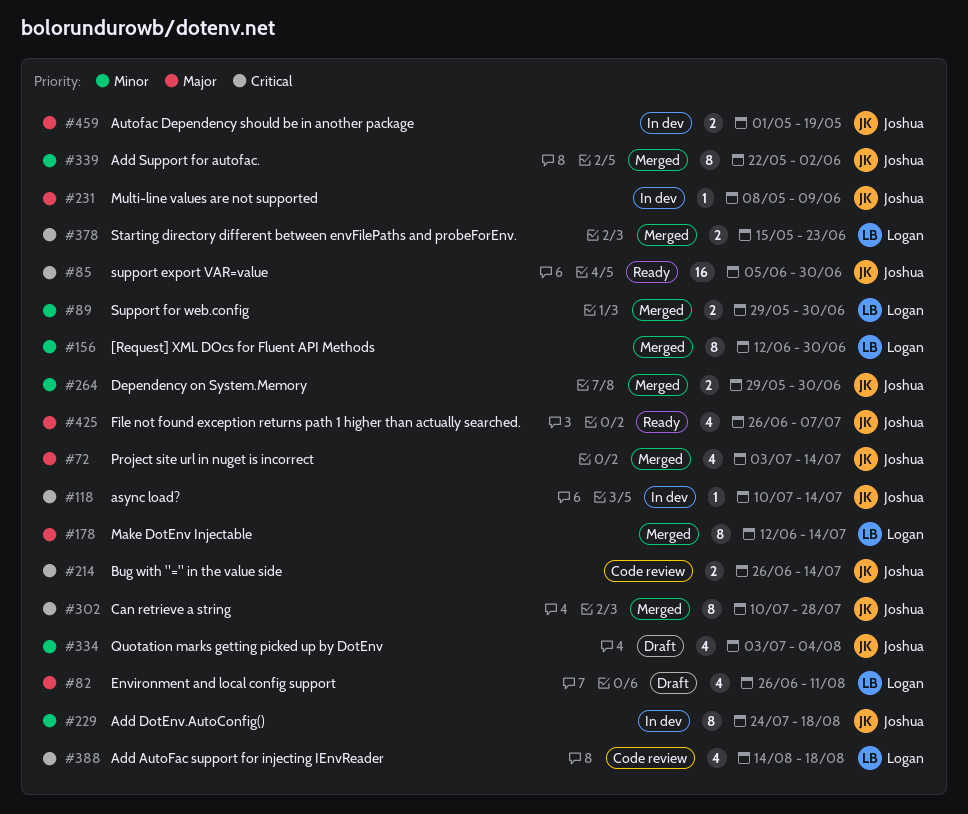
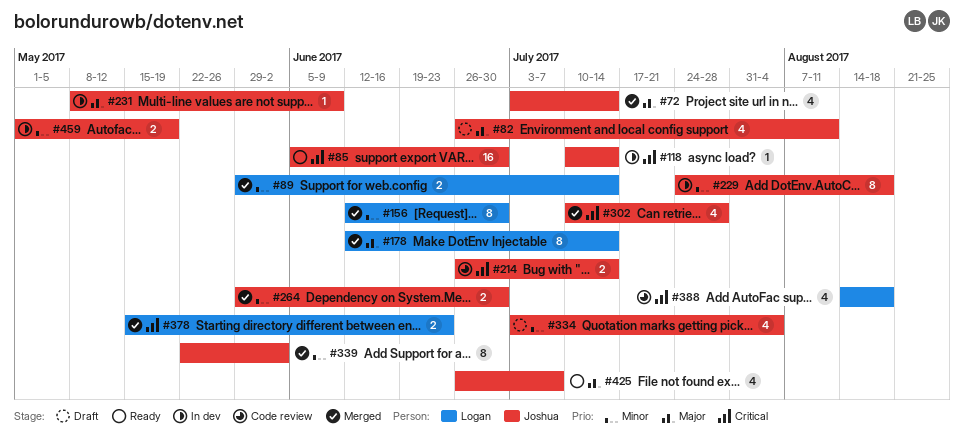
#82, owner: Logan -> Joshua
#89, due: Jun 30 -> Jul 14
#302, estimate: 8 -> 4
#459, priority: Major -> Minor

